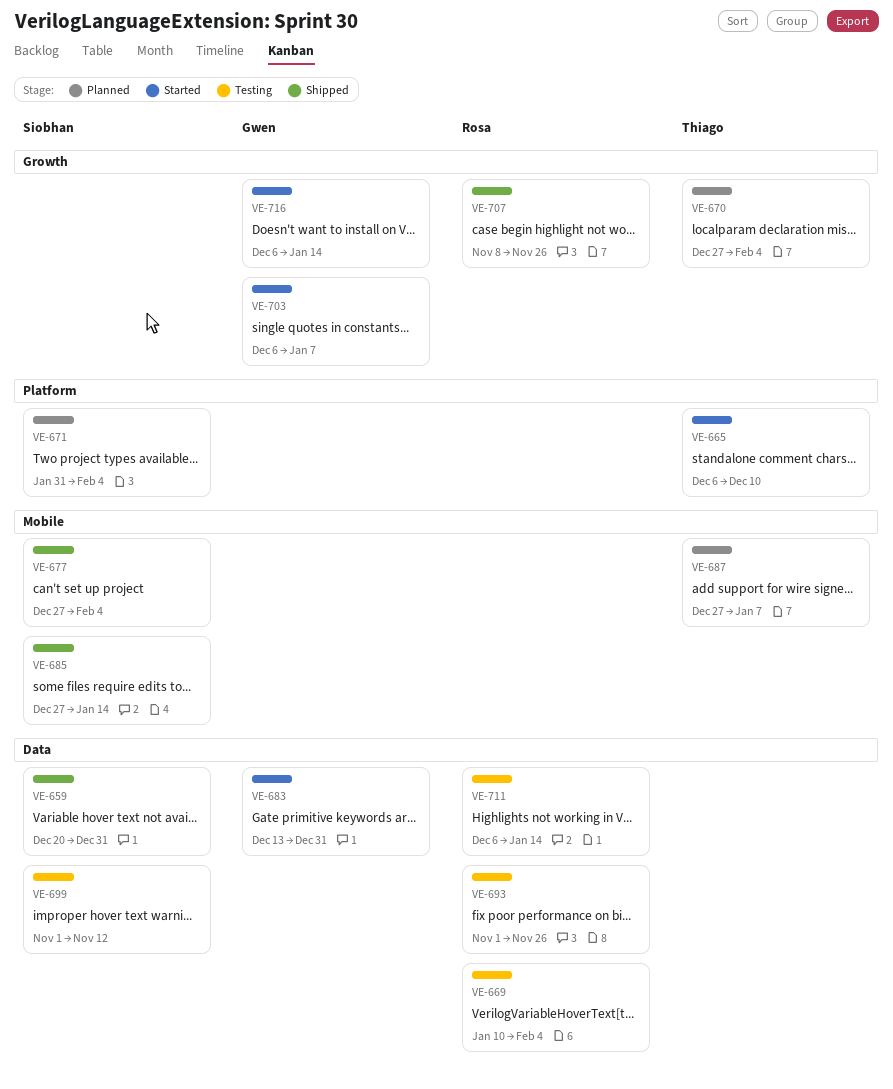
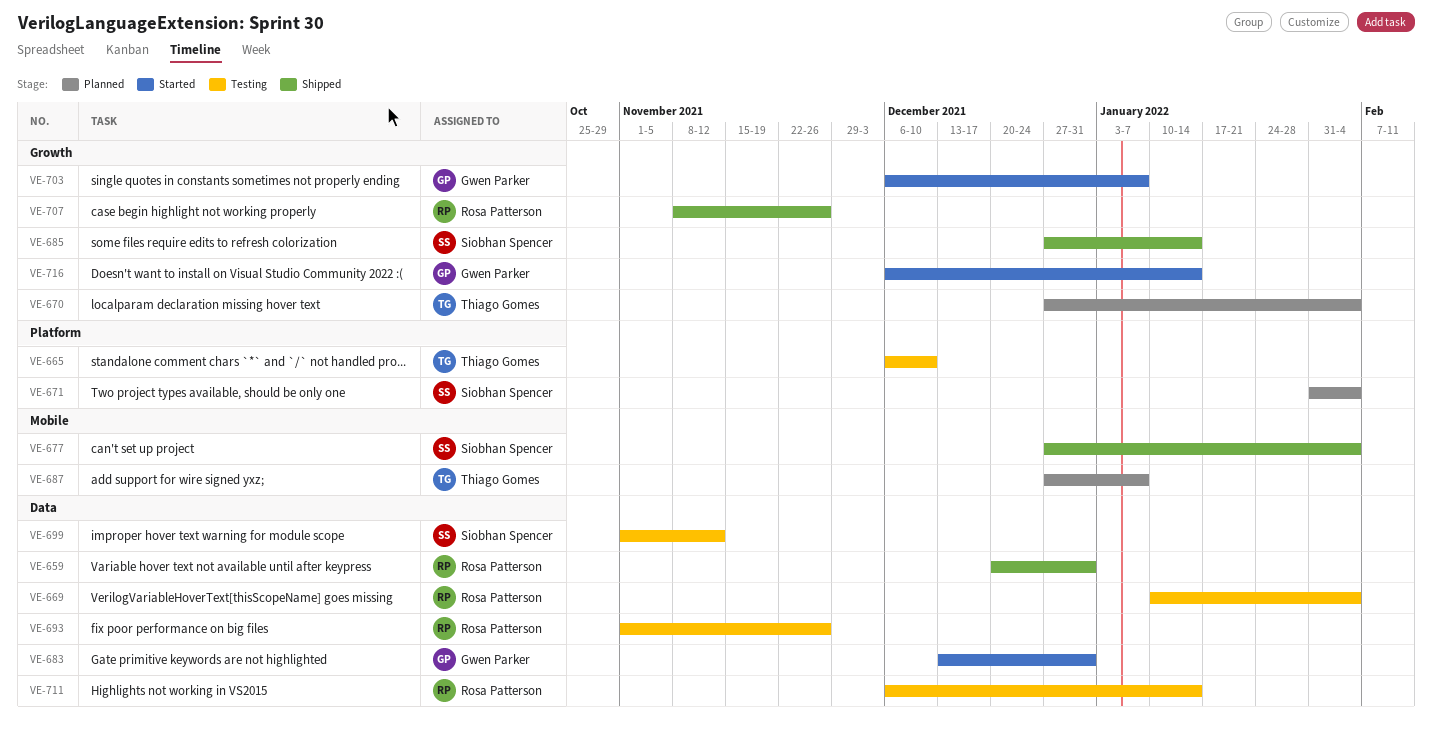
VE-659, owner: Siobhan Spencer -> Rosa Patterson
VE-665, status: Started -> Testing
VE-685, label: Mobile -> Growth

